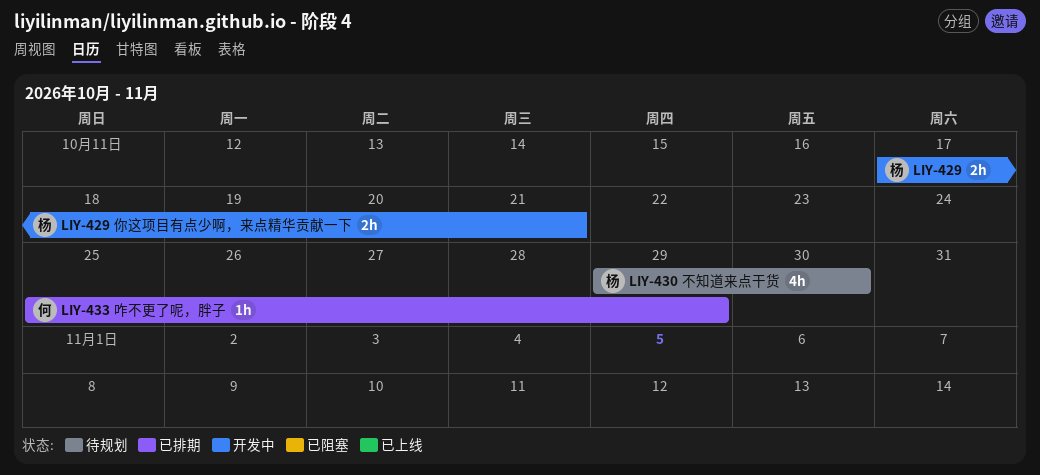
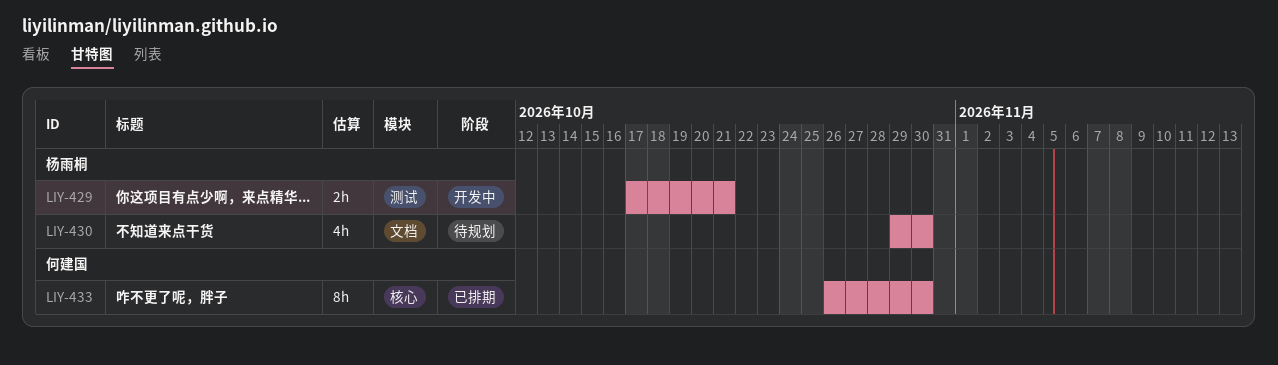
LIY-433, estimate: 1h -> 8h
LIY-433, start: Oct 25 -> Oct 26
LIY-433, due: Oct 29 -> Oct 30

